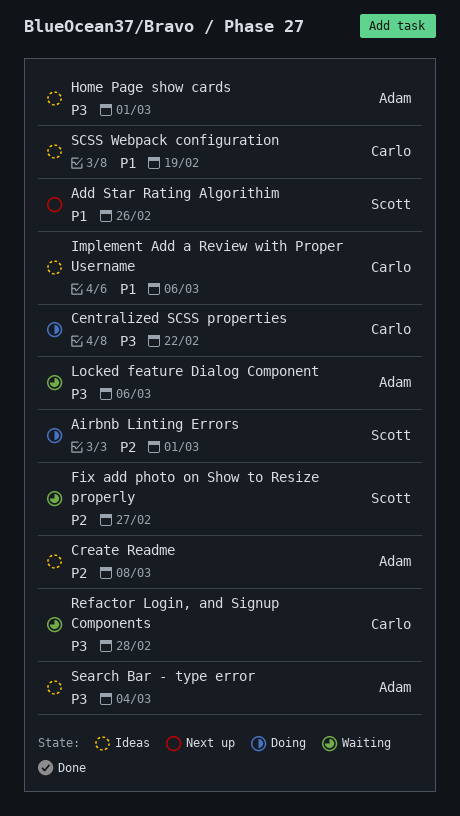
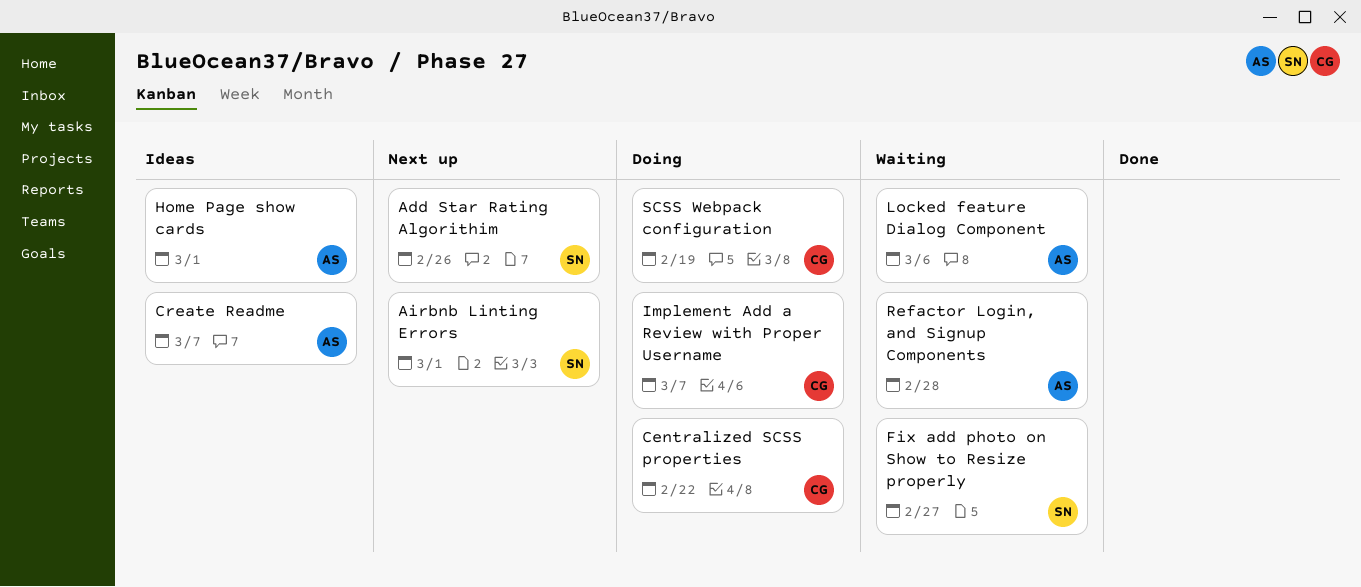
Airbnb Linting Errors, status: Doing -> Next up
Create Readme, due: Mar 8 -> Mar 7
Implement Add a Review with Proper Username, status: Ideas -> Doing
Implement Add a Review with Proper Username, due: Mar 6 -> Mar 7
Refactor Login, and Signup Components, owner: Carlo -> Adam
SCSS Webpack configuration, status: Ideas -> Doing
Search Bar - type error: present -> none

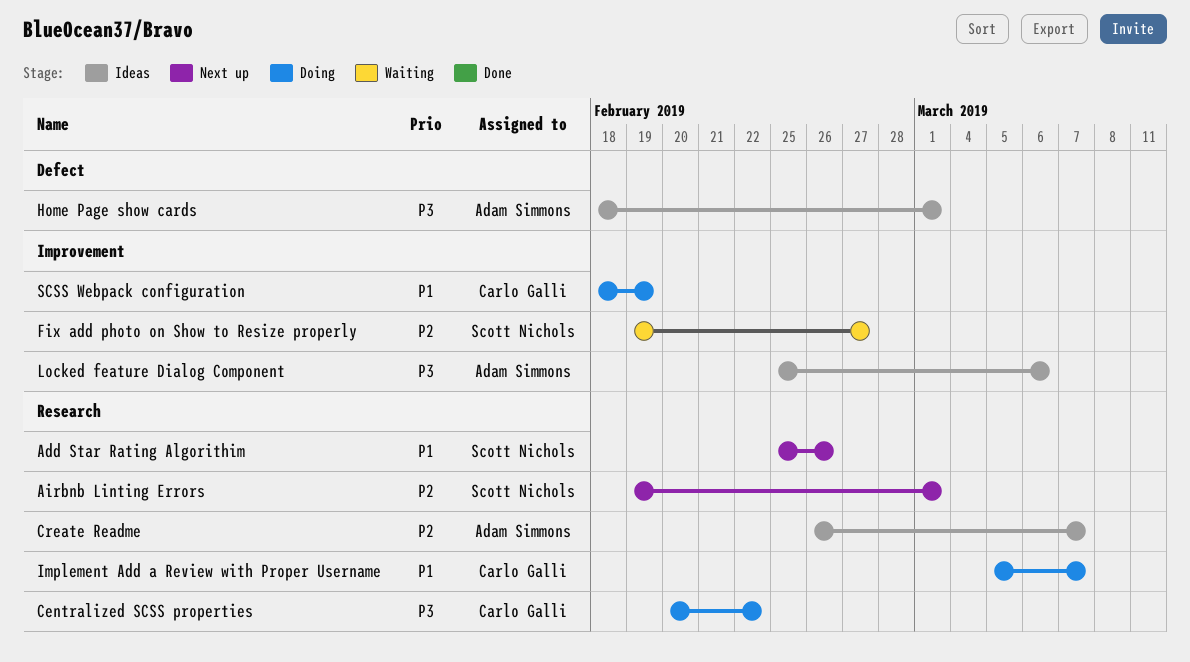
Locked feature Dialog Component, status: Waiting -> Ideas
Refactor Login, and Signup Components: present -> none

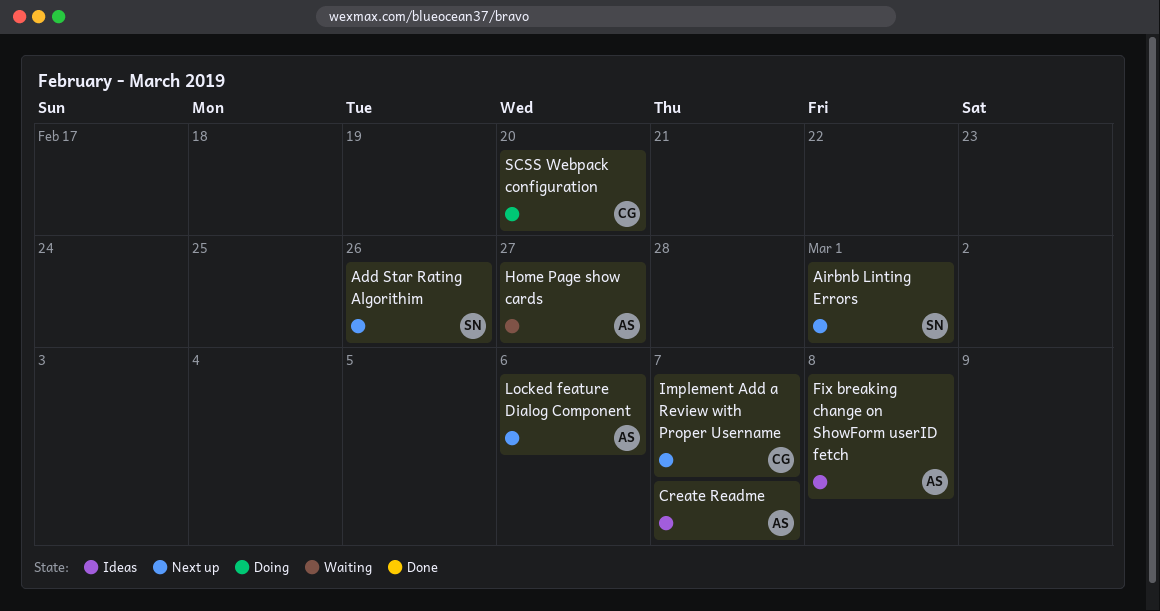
Centralized SCSS properties: present -> none
Fix add photo on Show to Resize properly: present -> none
Fix breaking change on ShowForm userID fetch: none -> present
Home Page show cards, status: Ideas -> Waiting
Home Page show cards, due: Mar 1 -> Feb 27
Implement Add a Review with Proper Username, status: Doing -> Next up
Locked feature Dialog Component, status: Ideas -> Next up
SCSS Webpack configuration, due: Feb 19 -> Feb 20

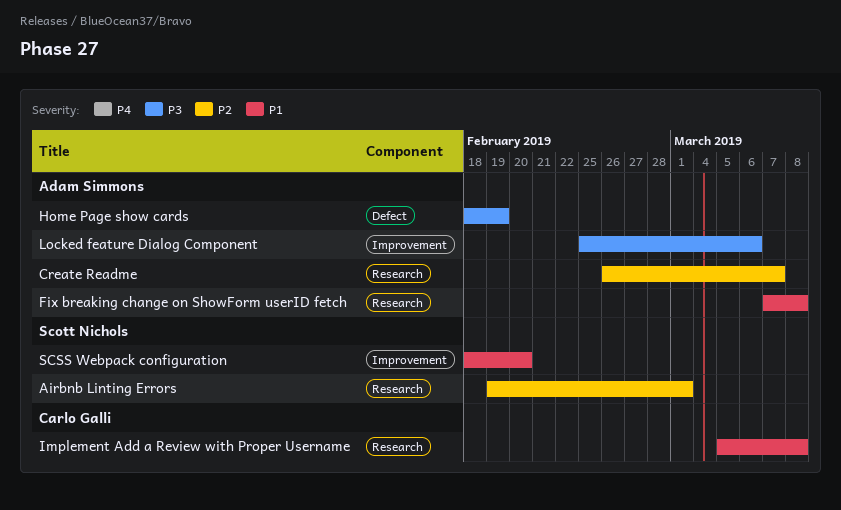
Add Star Rating Algorithim: present -> none
Home Page show cards, due: Feb 27 -> Feb 19
Implement Add a Review with Proper Username, due: Mar 7 -> Mar 8
SCSS Webpack configuration, owner: Carlo Galli -> Scott Nichols

